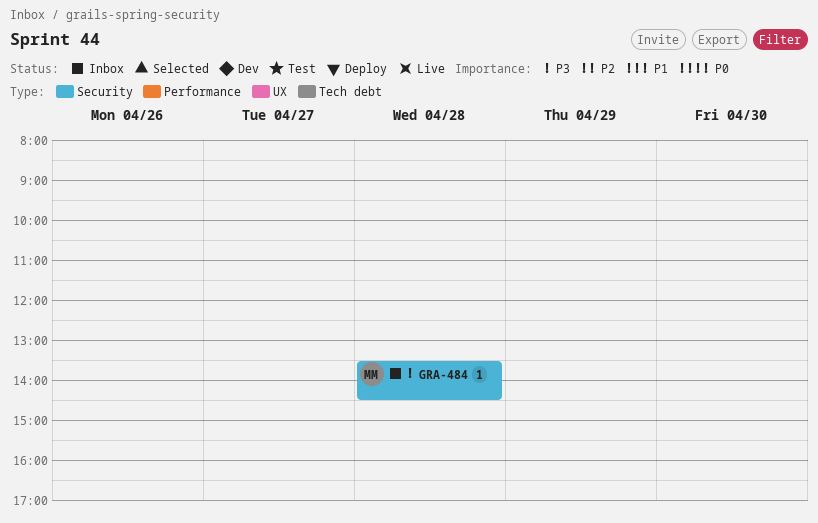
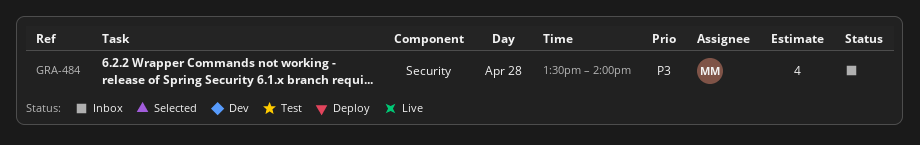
GRA-484, estimate: 1 -> 4
GRA-484, ends: 14:30 -> 14:00

